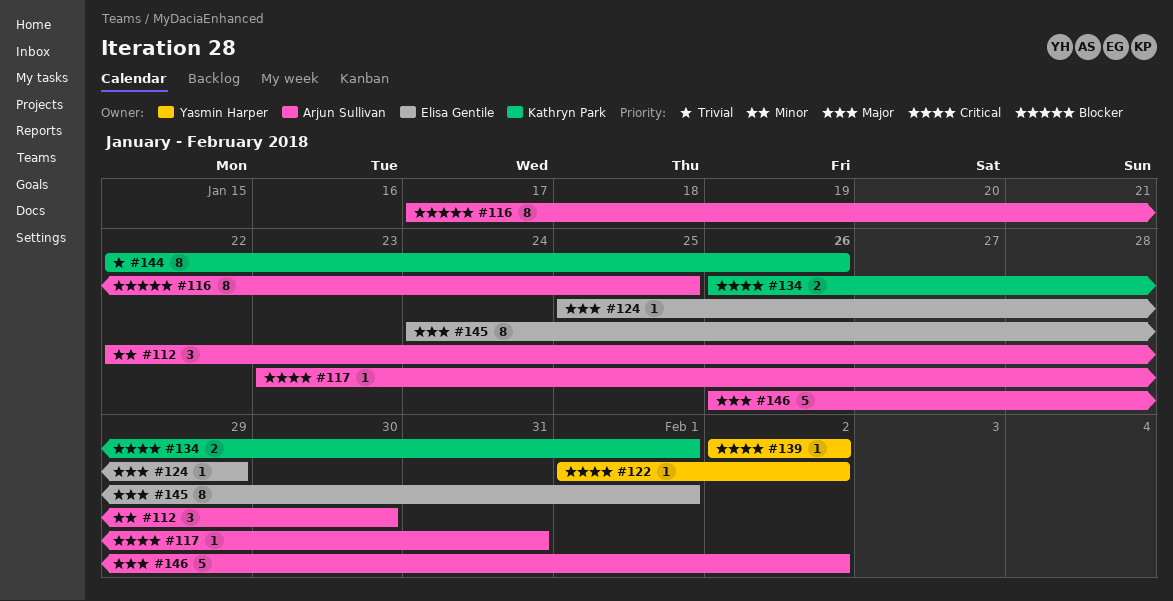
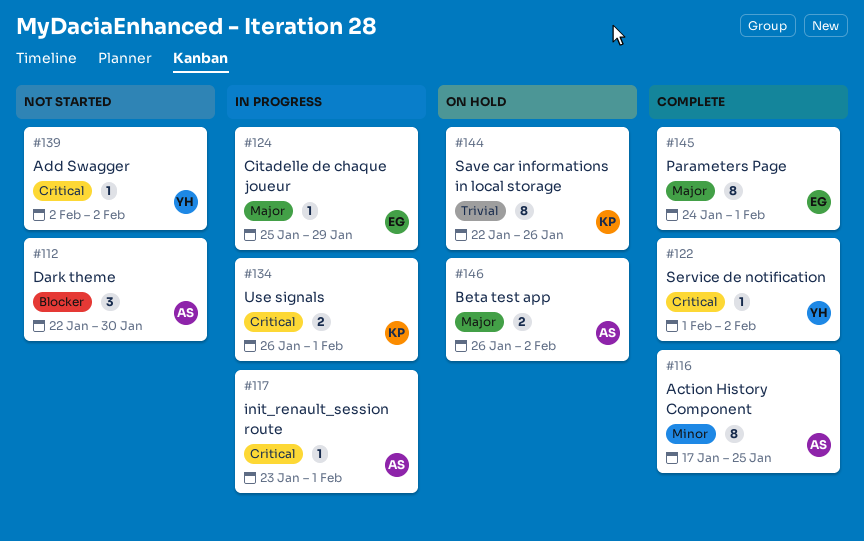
#112, priority: Minor -> Blocker
#116, priority: Blocker -> Minor
#117, due: Jan 31 -> Feb 1
#146, estimate: 5 -> 2

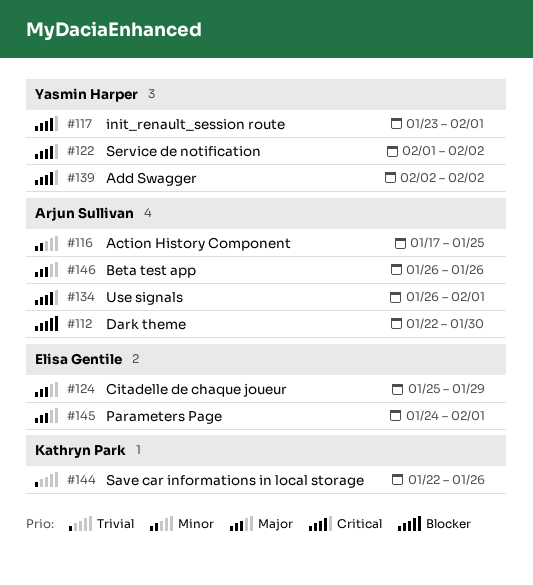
#117, owner: Arjun Sullivan -> Yasmin Harper
#134, owner: Kathryn Park -> Arjun Sullivan
#146, due: Feb 2 -> Jan 26

